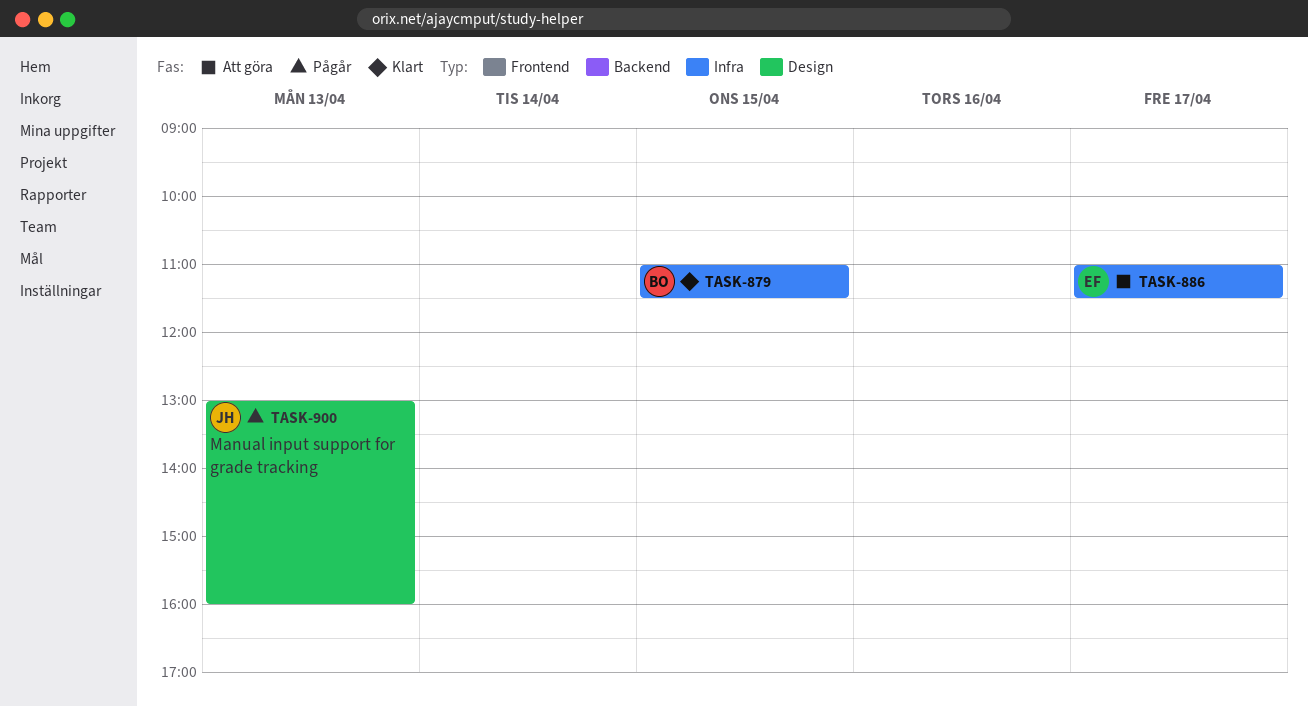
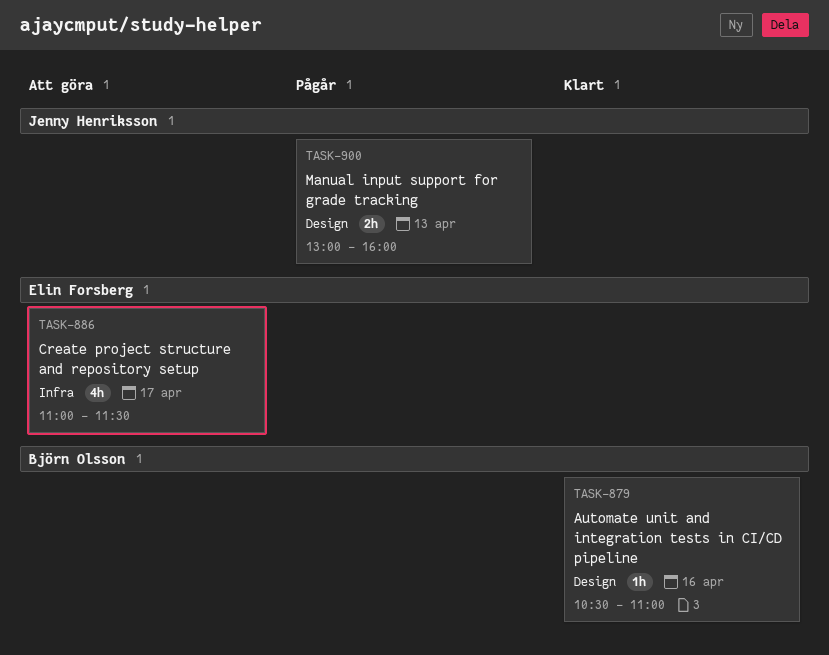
TASK-879, label: Infra -> Design
TASK-879, day: Apr 15 -> Apr 16
TASK-879, begins: 11:00 -> 10:30
TASK-879, ends: 11:30 -> 11:00

